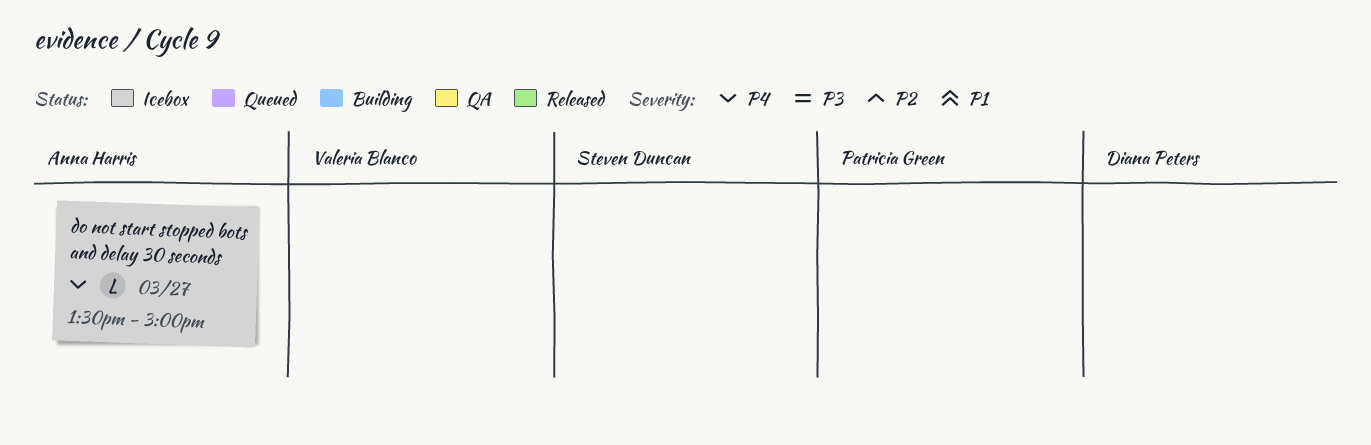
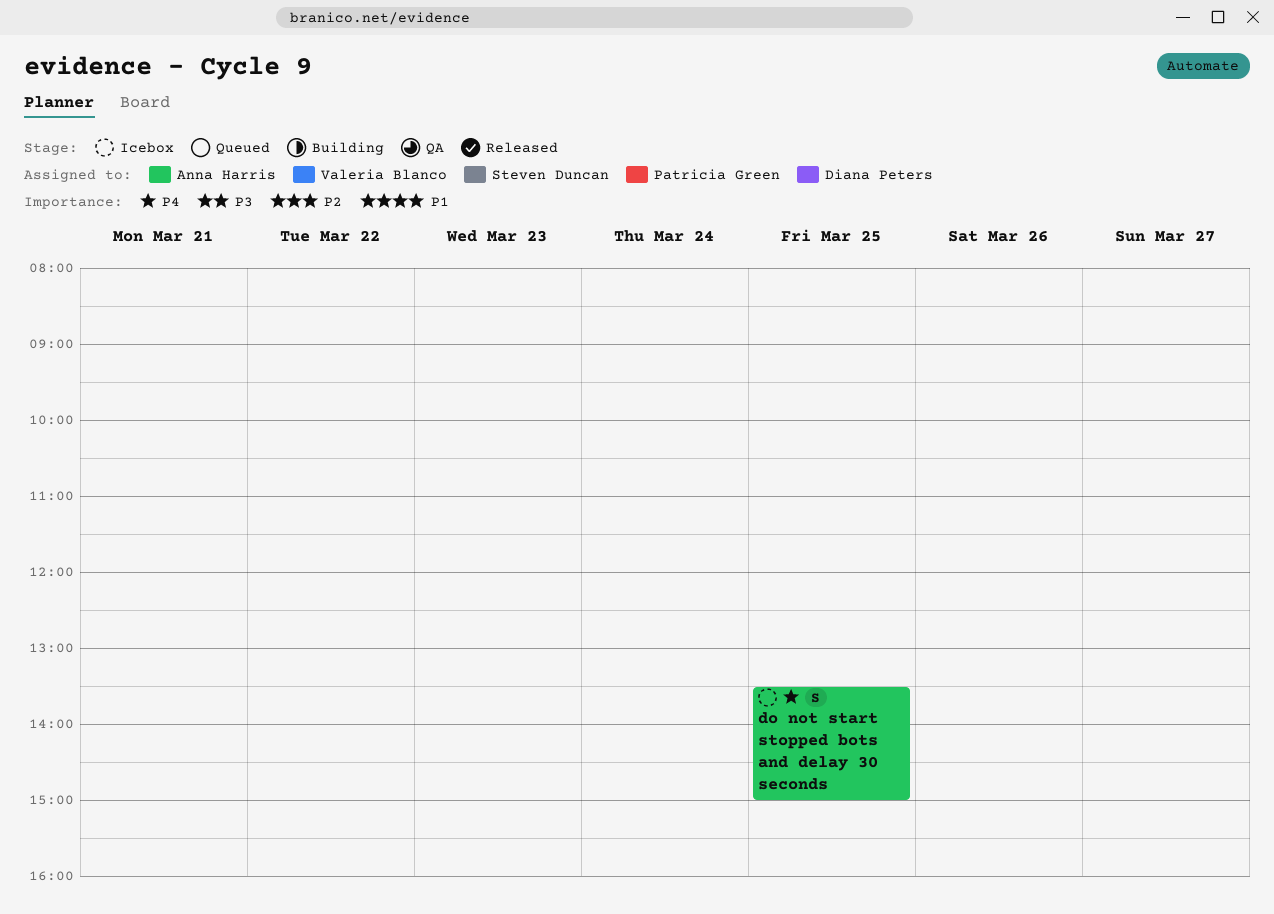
do not start stopped bots and delay 30 seconds, estimate: L -> S
do not start stopped bots and delay 30 seconds, day: Mar 27 -> Mar 25

